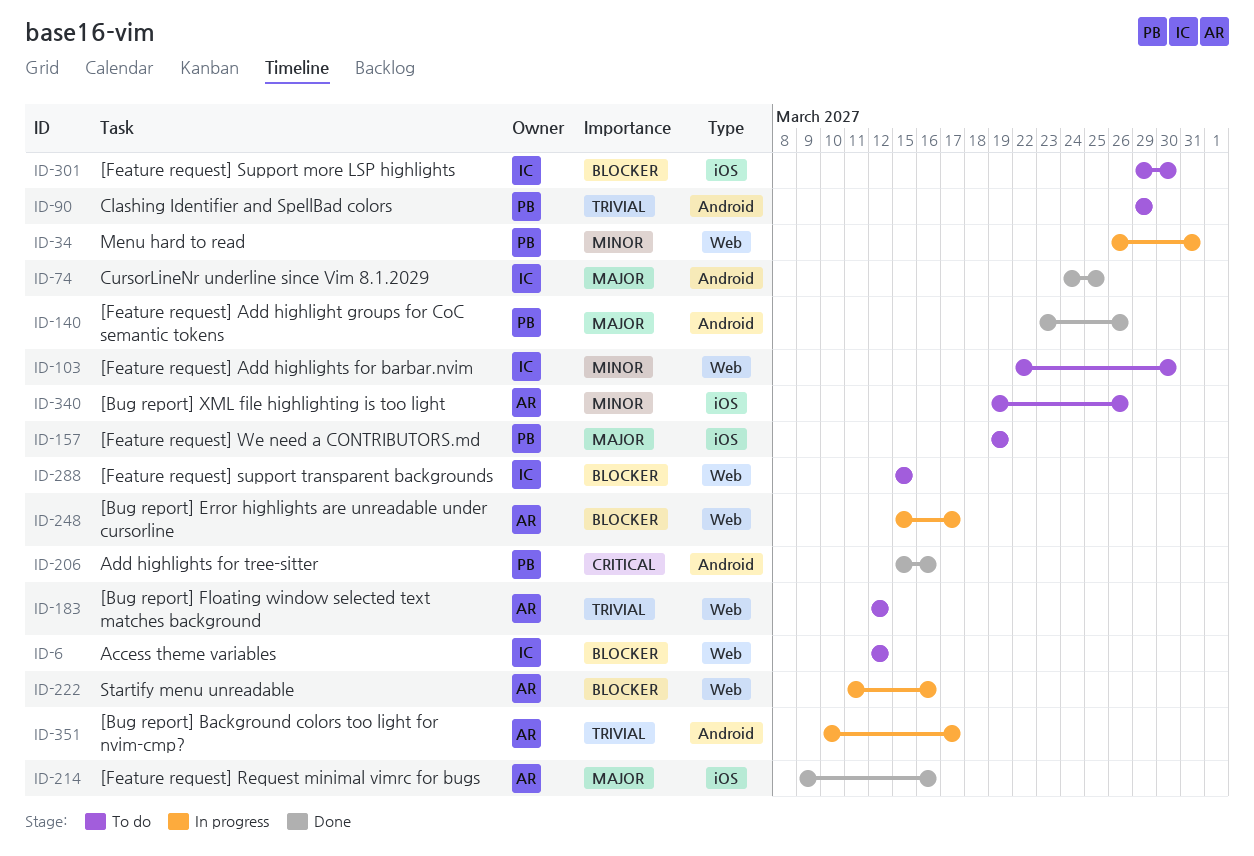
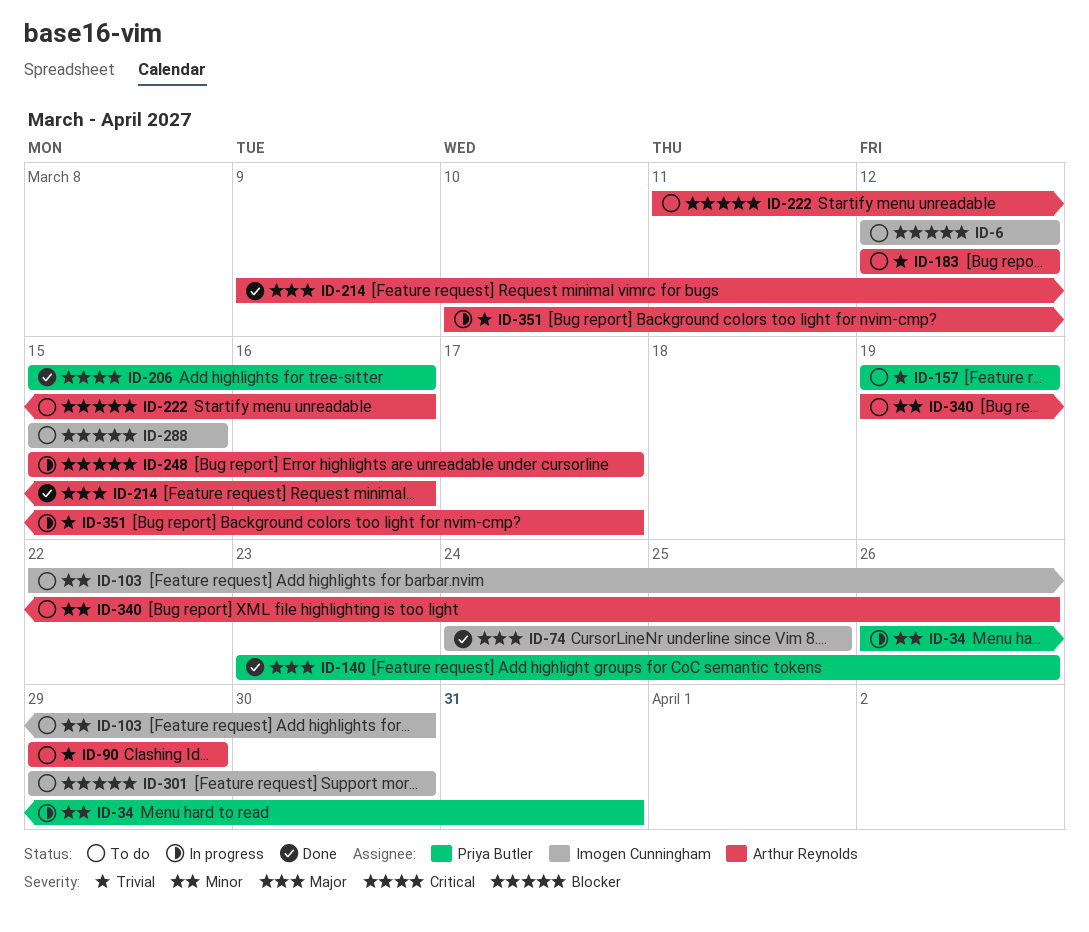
ID-90, owner: Priya Butler -> Arthur Reynolds
ID-157, priority: Major -> Trivial
ID-222, status: In progress -> To do

